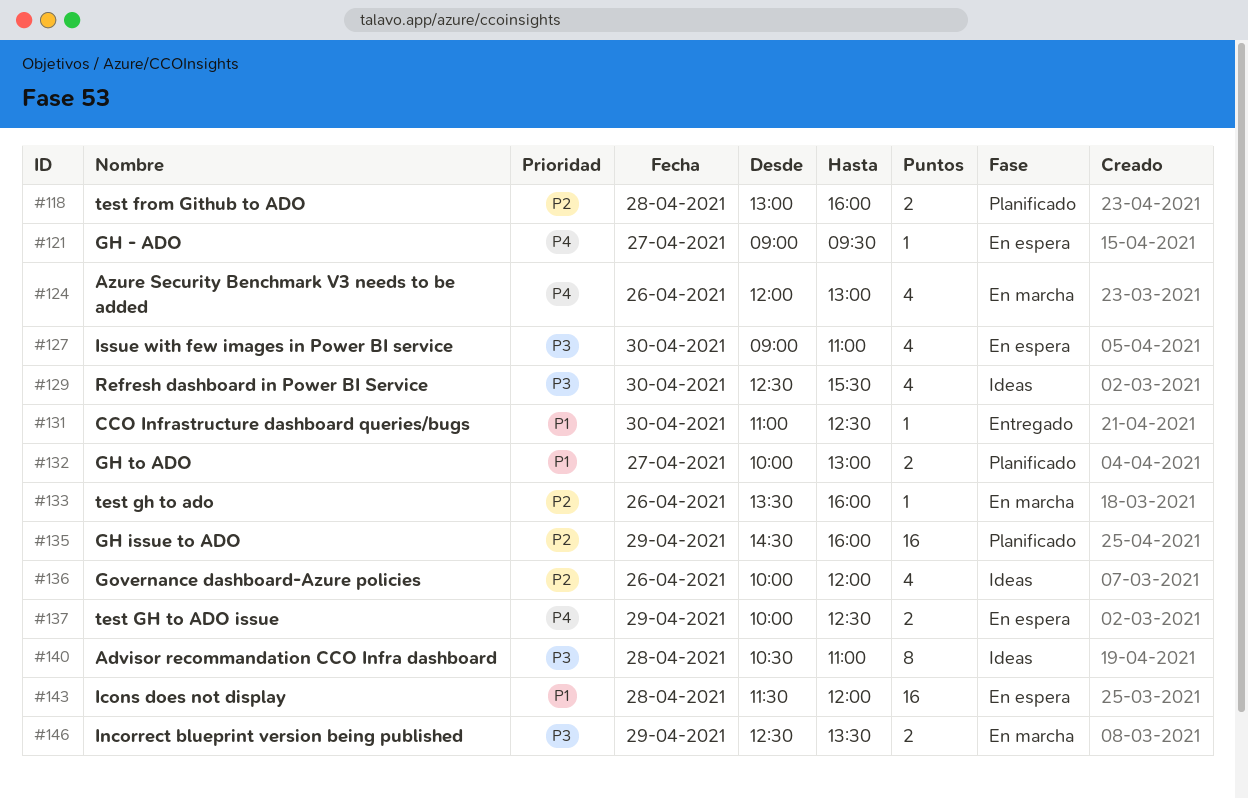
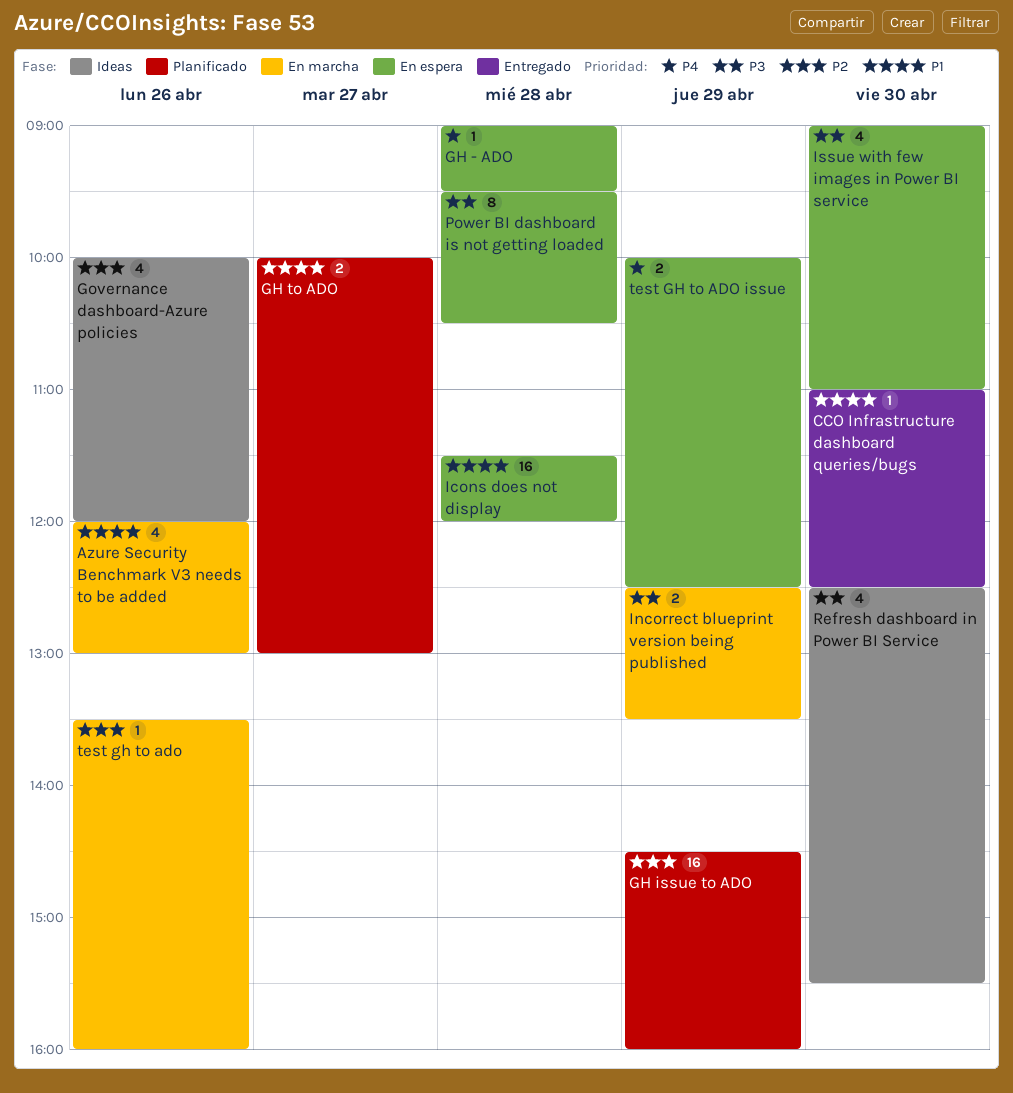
Advisor recommandation CCO Infra dashboard: present -> none
Azure Security Benchmark V3 needs to be added, priority: P4 -> P1
GH - ADO, day: Apr 27 -> Apr 28
Power BI dashboard is not getting loaded: none -> present
test from Github to ADO: present -> none

